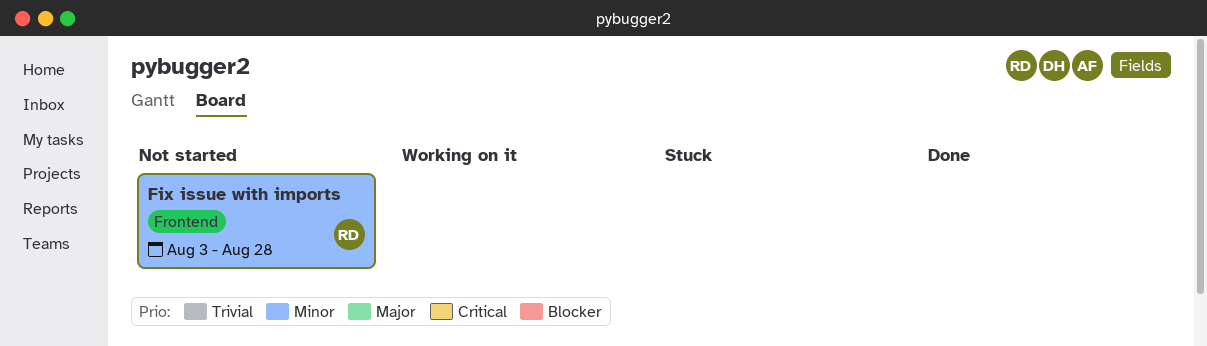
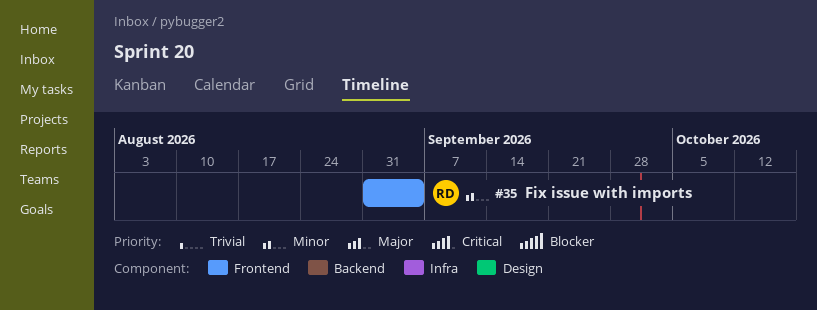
Fix issue with imports, start: Aug 3 -> Aug 31
Fix issue with imports, due: Aug 28 -> Sep 4

